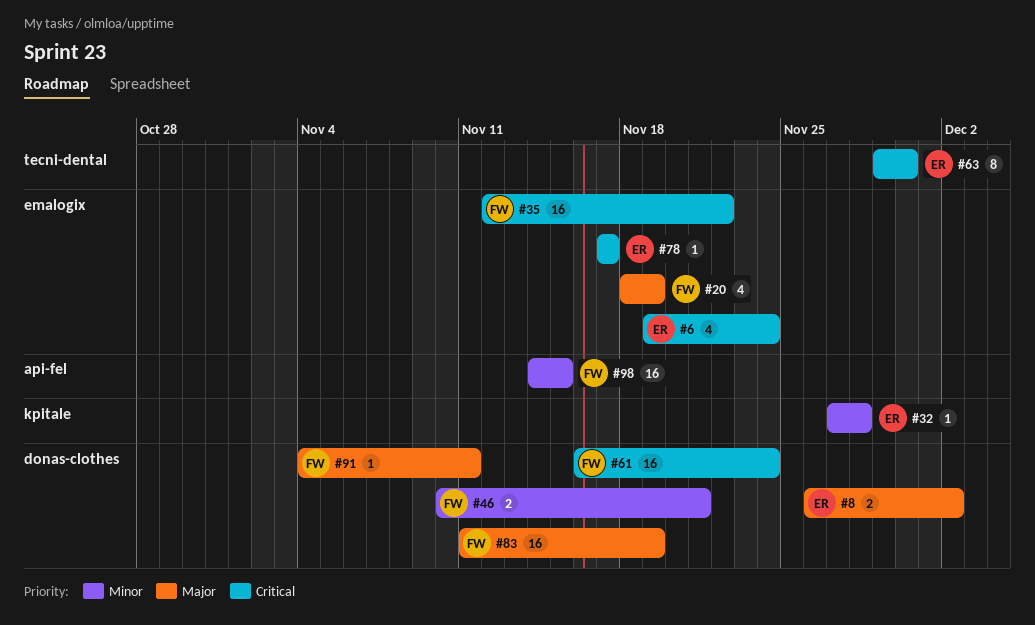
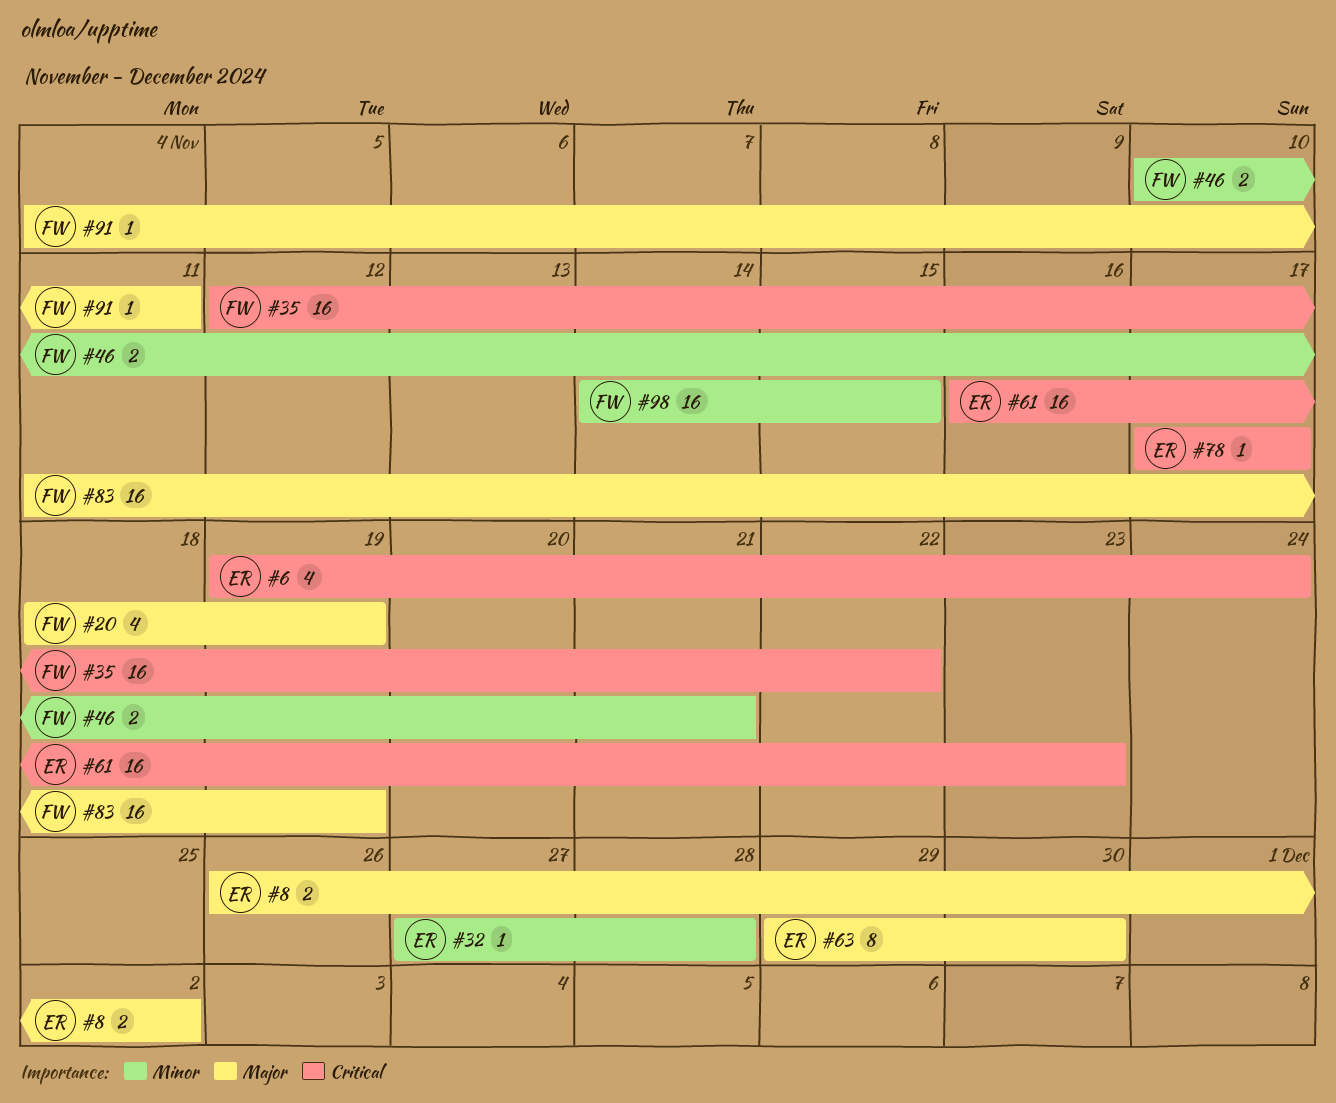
#61, owner: FW -> ER
#61, due: Nov 24 -> Nov 23
#63, priority: Critical -> Major

